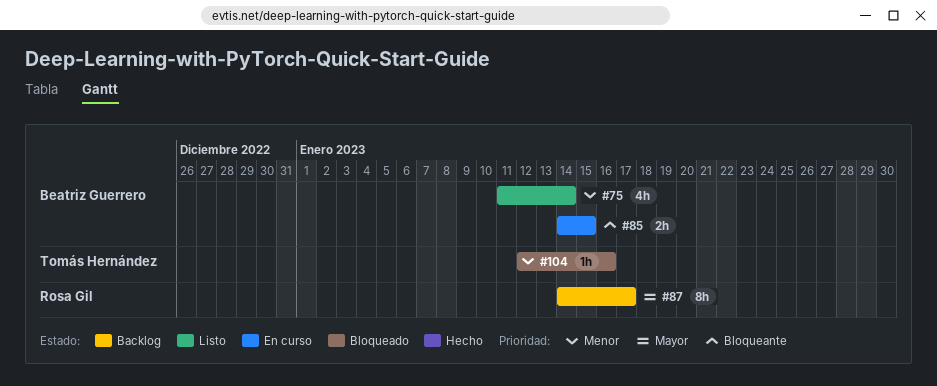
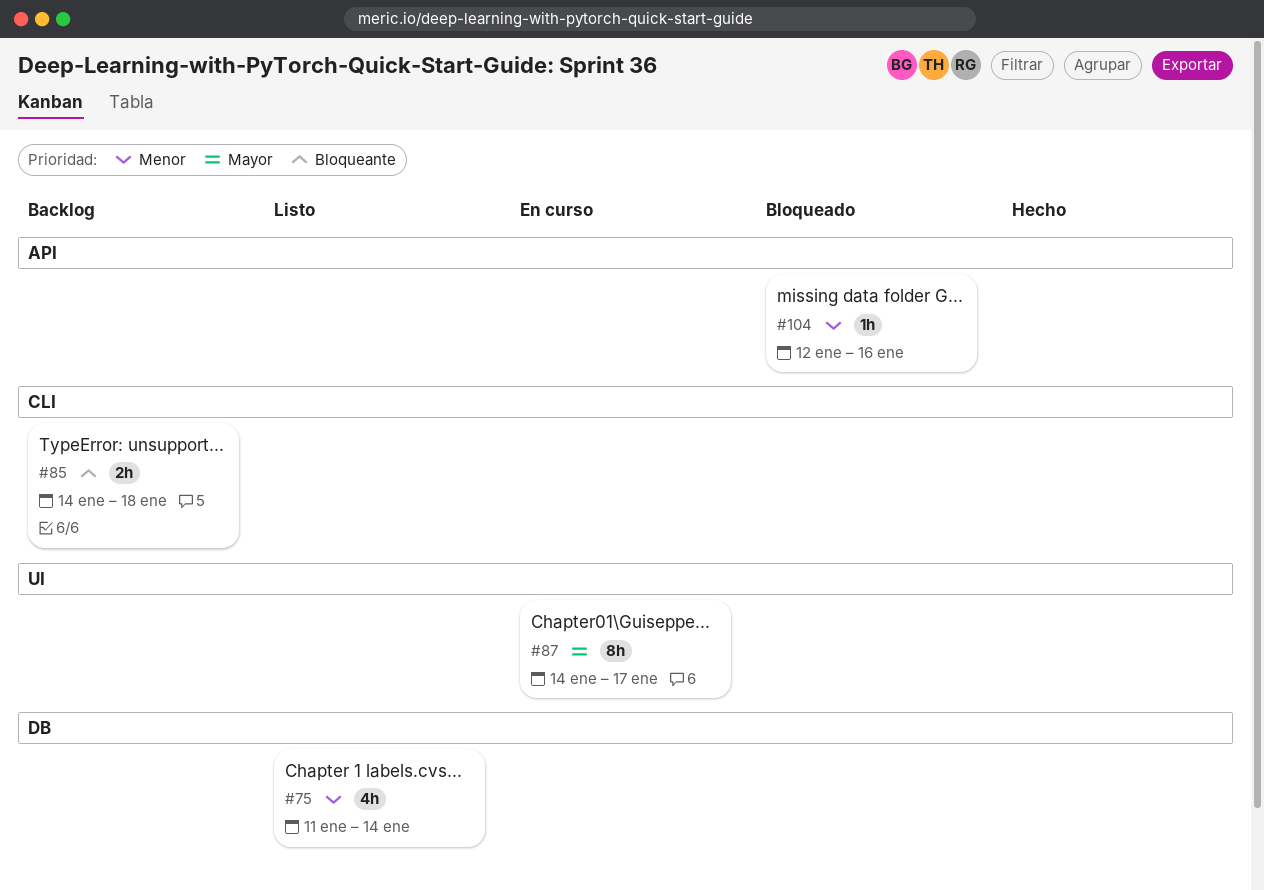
#85, status: En curso -> Backlog
#85, due: Jan 15 -> Jan 18
#87, status: Backlog -> En curso

